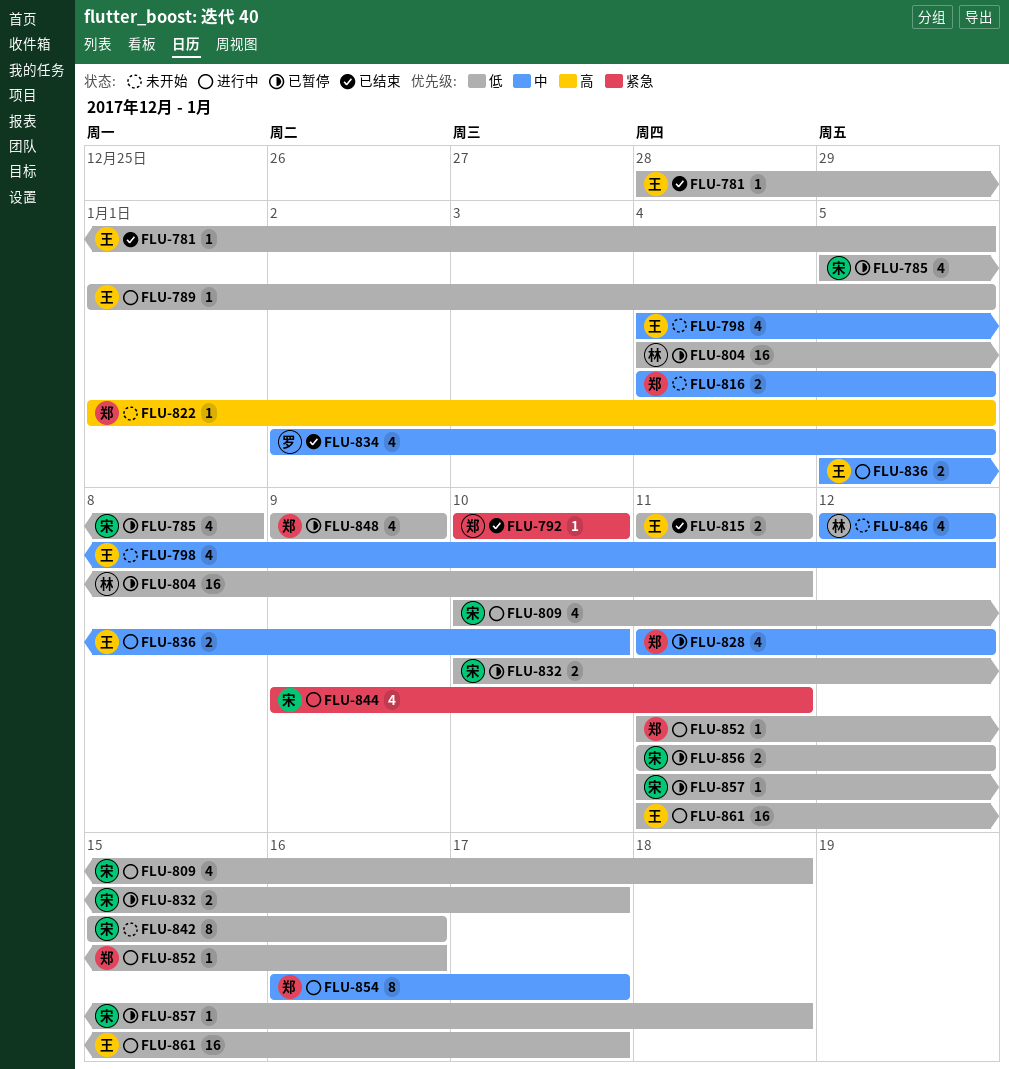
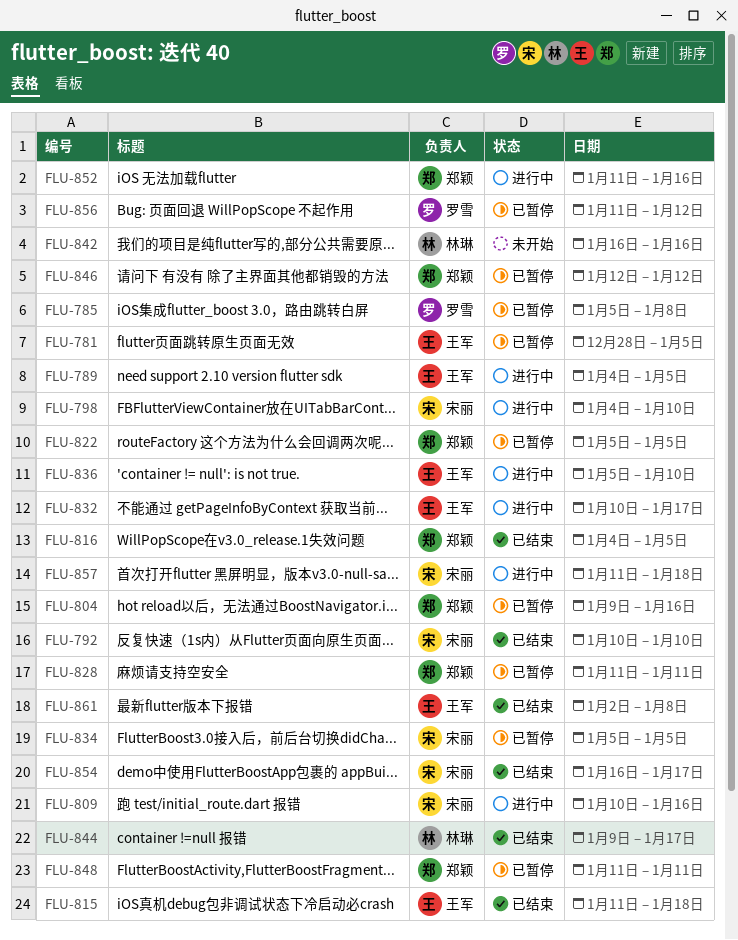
FLU-781, status: 已结束 -> 已暂停
FLU-785, owner: 宋丽 -> 罗雪
FLU-789, start: Jan 1 -> Jan 4
FLU-792, owner: 郑颖 -> 宋丽
FLU-798, status: 未开始 -> 进行中
FLU-798, owner: 王军 -> 宋丽
FLU-798, due: Jan 12 -> Jan 10
FLU-804, owner: 林琳 -> 郑颖
FLU-804, start: Jan 4 -> Jan 9
FLU-804, due: Jan 11 -> Jan 16
FLU-809, due: Jan 18 -> Jan 16
FLU-815, due: Jan 11 -> Jan 18
FLU-816, status: 未开始 -> 已结束
FLU-822, status: 未开始 -> 已暂停
FLU-822, start: Jan 1 -> Jan 5
FLU-828, due: Jan 12 -> Jan 11
FLU-832, status: 已暂停 -> 进行中
FLU-832, owner: 宋丽 -> 王军
FLU-834, status: 已结束 -> 已暂停
FLU-834, owner: 罗雪 -> 宋丽
FLU-834, start: Jan 2 -> Jan 5
FLU-842, owner: 宋丽 -> 林琳
FLU-842, start: Jan 15 -> Jan 16
FLU-844, status: 进行中 -> 已结束
FLU-844, owner: 宋丽 -> 林琳
FLU-844, due: Jan 11 -> Jan 17
FLU-846, status: 未开始 -> 已暂停
FLU-846, owner: 林琳 -> 郑颖
FLU-848, start: Jan 9 -> Jan 11
FLU-848, due: Jan 9 -> Jan 11
FLU-854, status: 进行中 -> 已结束
FLU-854, owner: 郑颖 -> 宋丽
FLU-856, owner: 宋丽 -> 罗雪
FLU-857, status: 已暂停 -> 进行中
FLU-861, status: 进行中 -> 已结束
FLU-861, start: Jan 11 -> Jan 2
FLU-861, due: Jan 17 -> Jan 8

